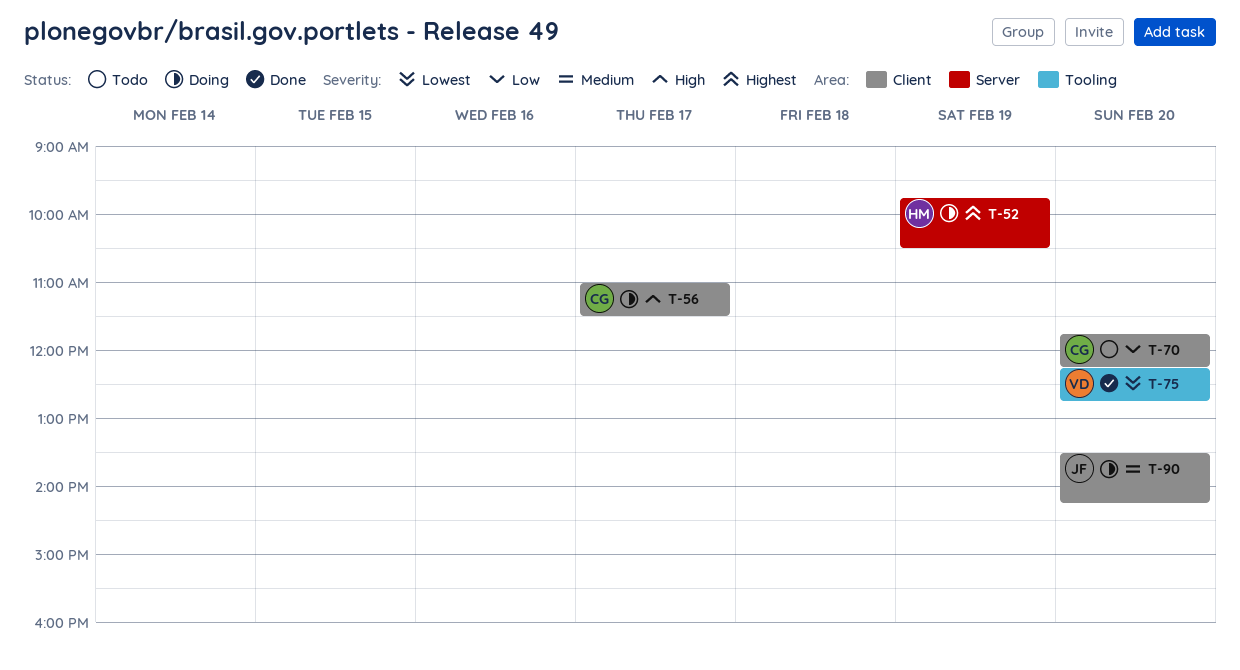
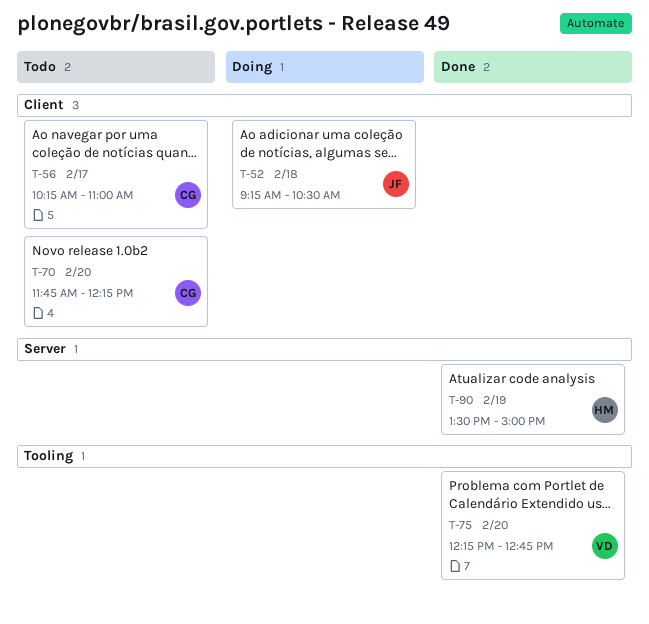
T-52, owner: HM -> JF
T-52, label: Server -> Client
T-52, day: Feb 19 -> Feb 18
T-52, begins: 09:45 -> 09:15
T-56, status: Doing -> Todo
T-56, begins: 11:00 -> 10:15
T-56, ends: 11:30 -> 11:00
T-90, status: Doing -> Done
T-90, owner: JF -> HM
T-90, label: Client -> Server
T-90, day: Feb 20 -> Feb 19
T-90, ends: 14:15 -> 15:00

